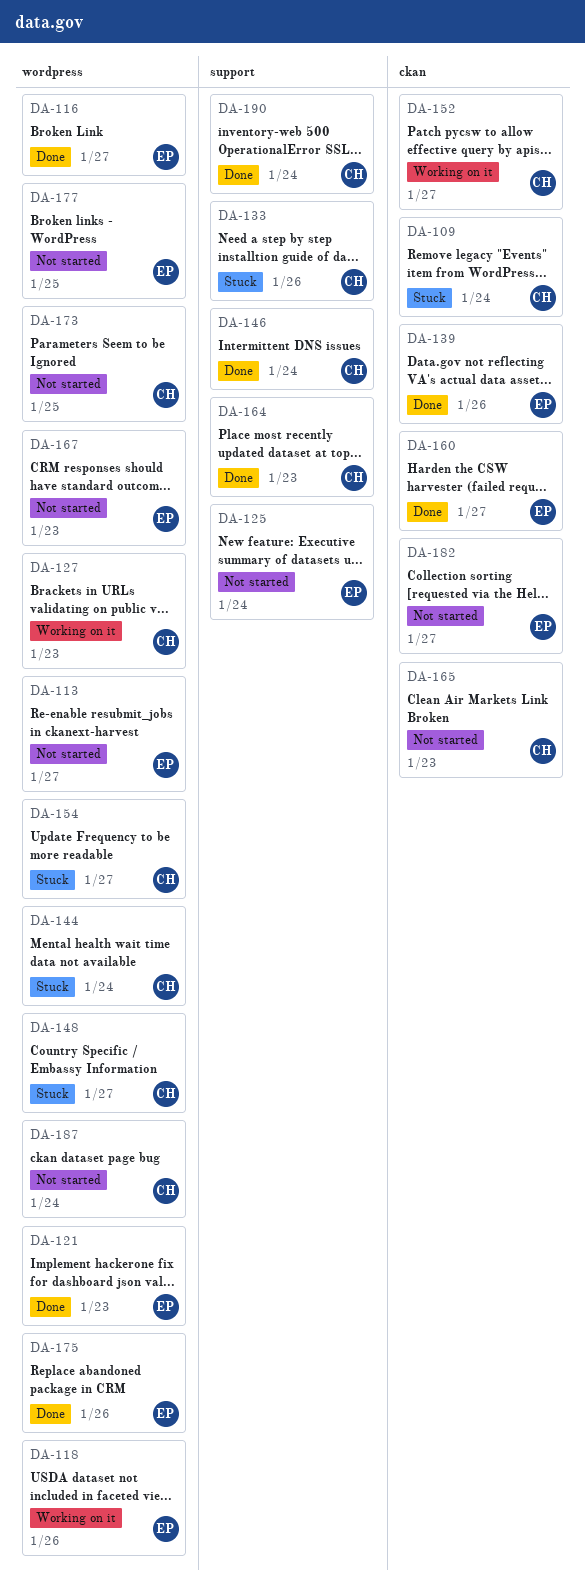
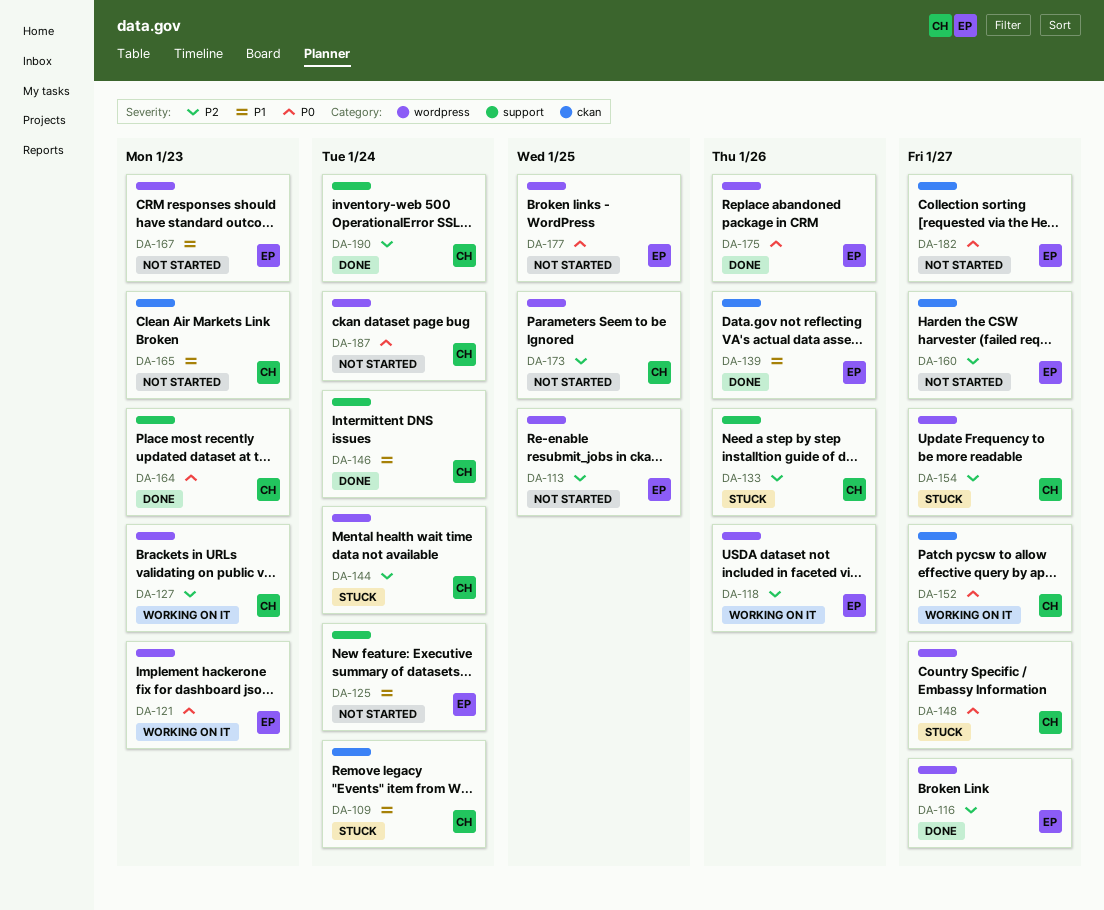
DA-113, due: Jan 27 -> Jan 25
DA-121, status: Done -> Working on it
DA-160, status: Done -> Not started

